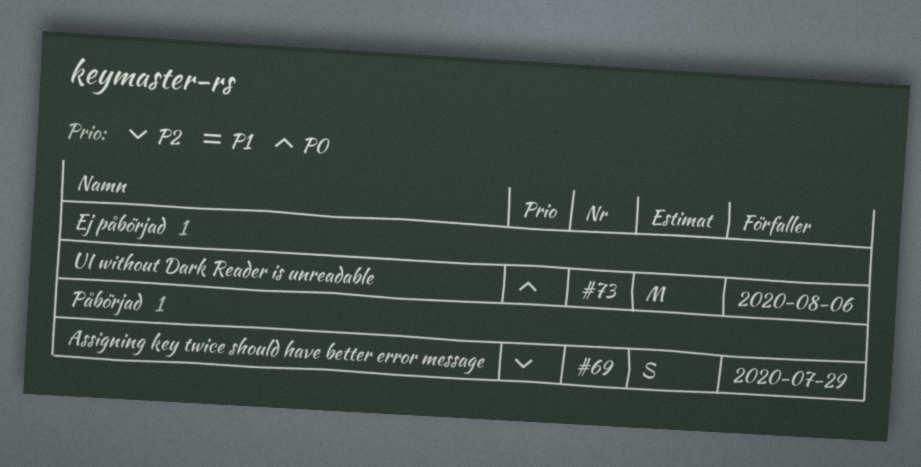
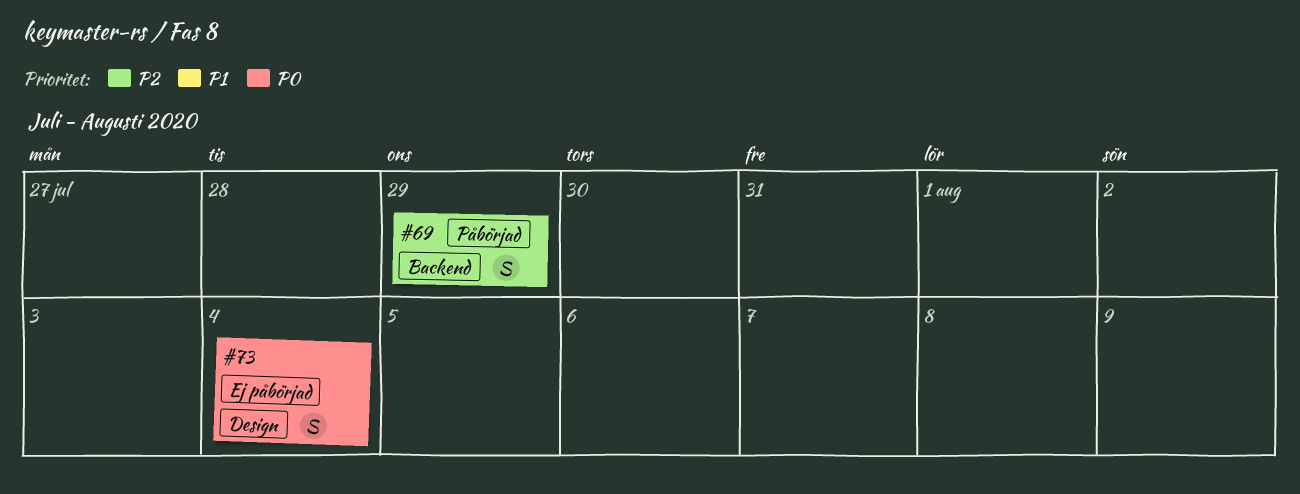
#73, estimate: M -> S
#73, due: Aug 6 -> Aug 4

